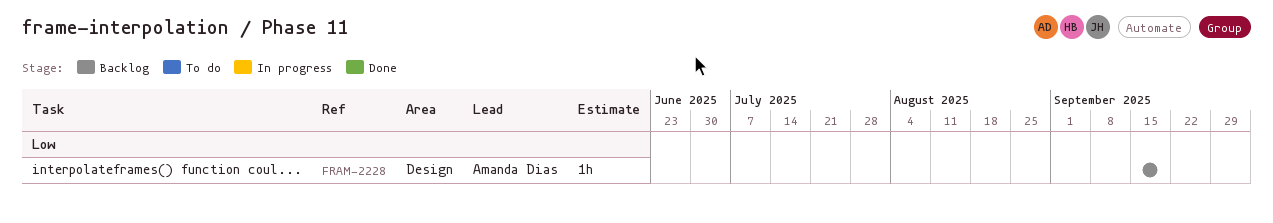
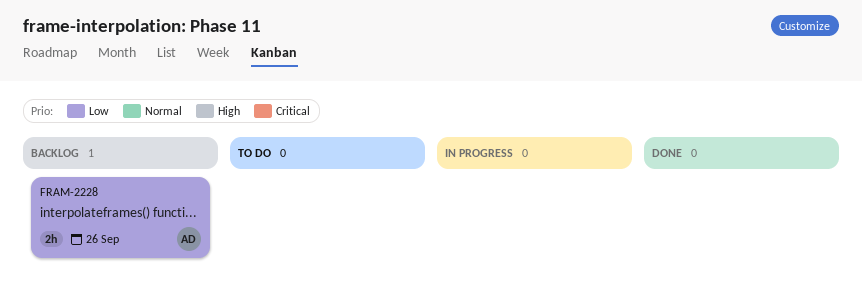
FRAM-2228, estimate: 1h -> 2h
FRAM-2228, due: Sep 19 -> Sep 26

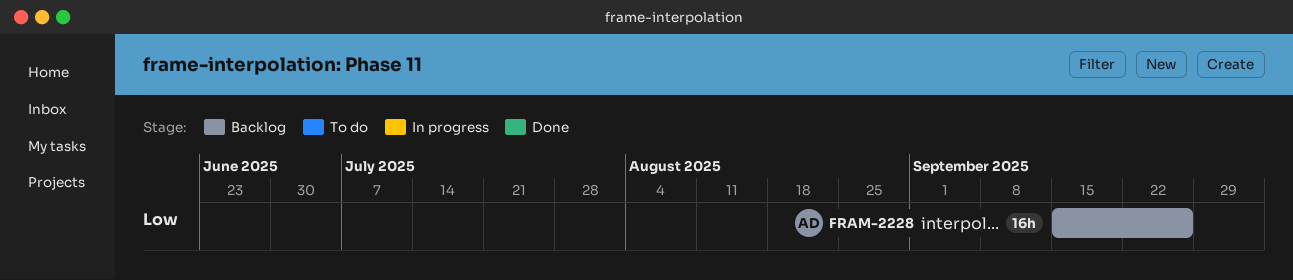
FRAM-2228, estimate: 2h -> 16h

